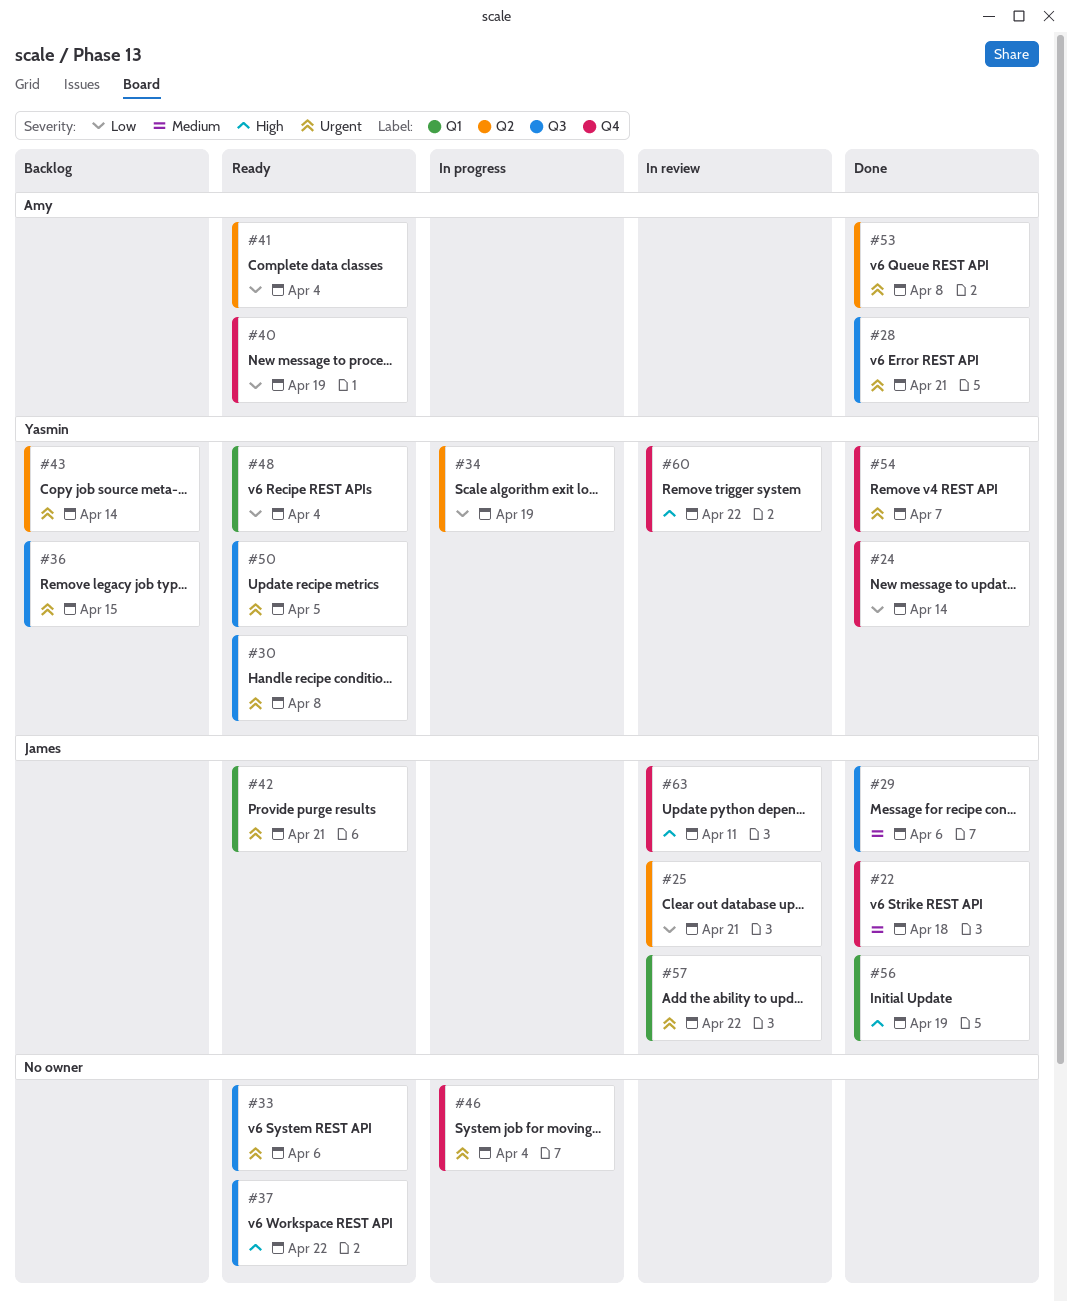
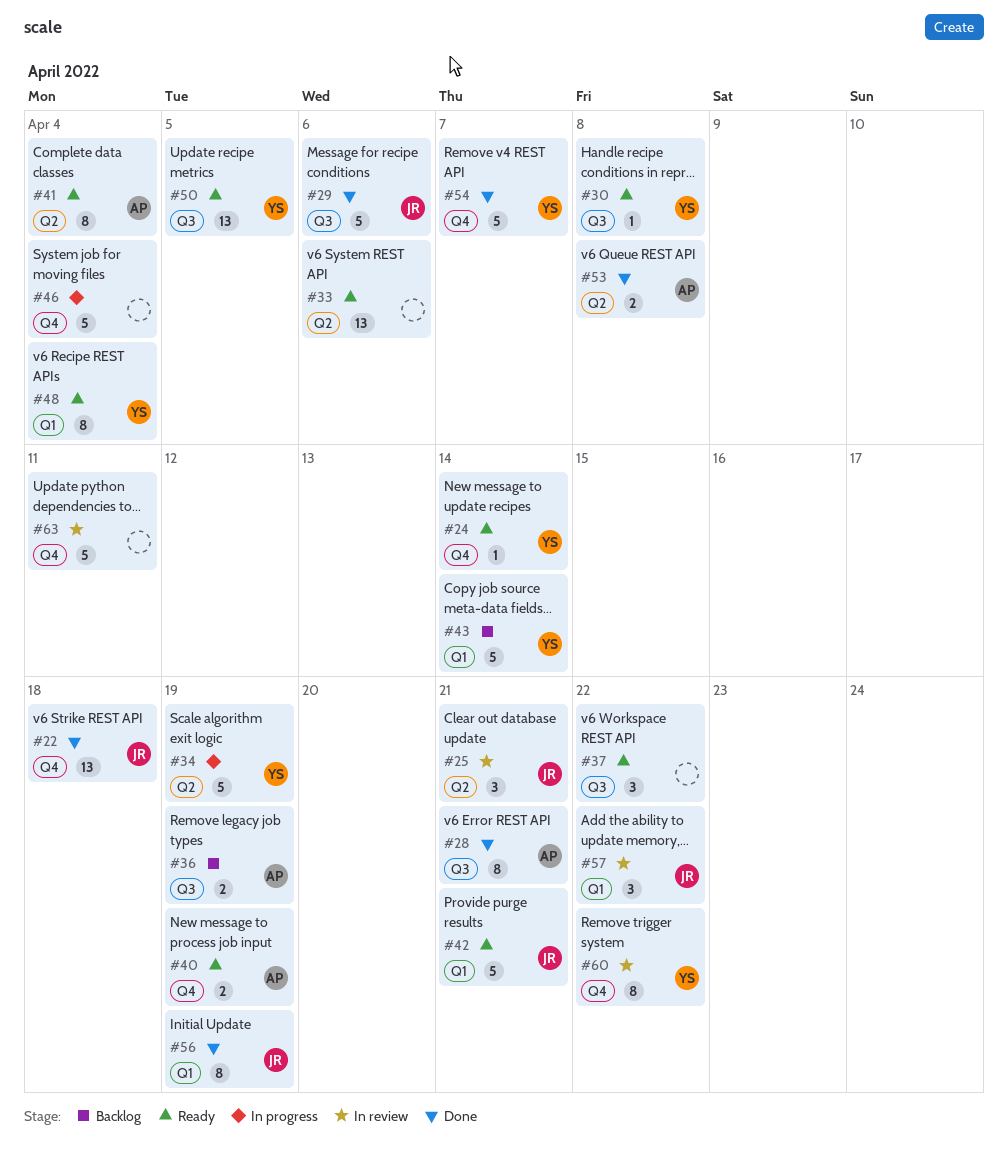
#24, status: Done -> Ready
#33, label: Q3 -> Q2
#36, owner: Yasmin -> Amy
#36, due: Apr 15 -> Apr 19
#43, label: Q2 -> Q1
#63, owner: James -> none

